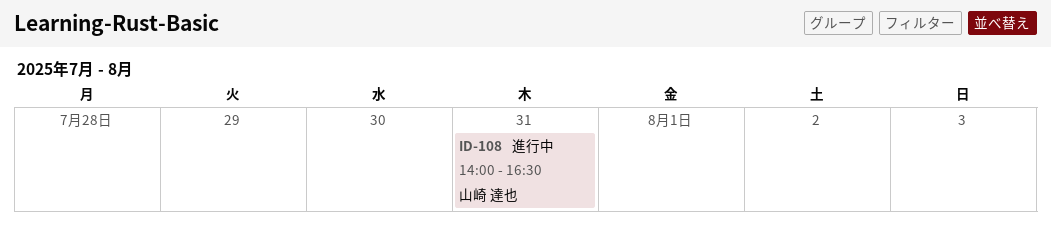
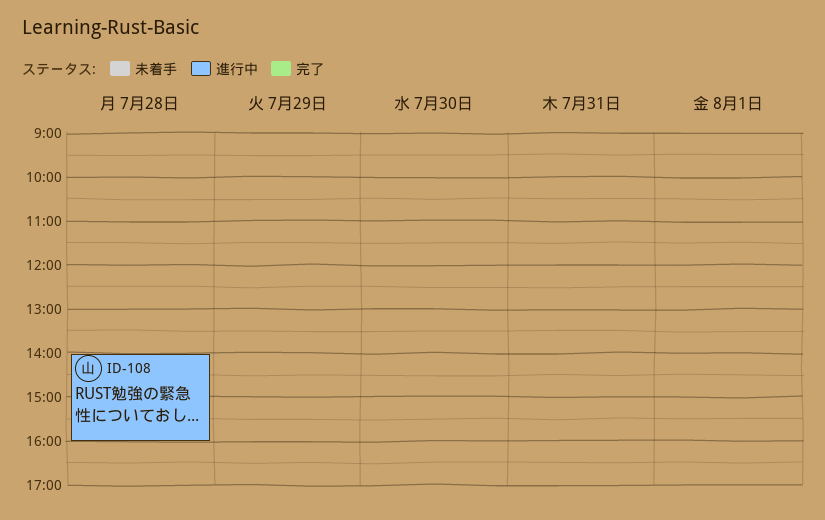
ID-108, day: Jul 31 -> Jul 28
ID-108, ends: 16:30 -> 16:00

